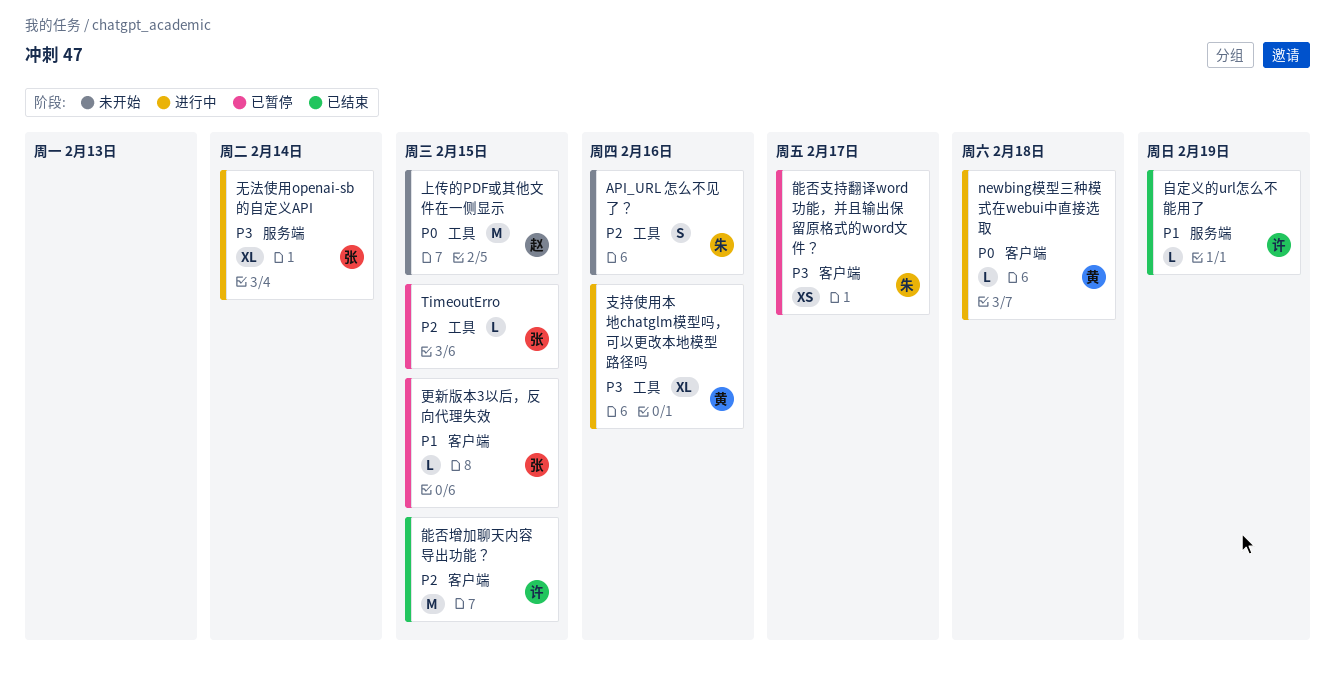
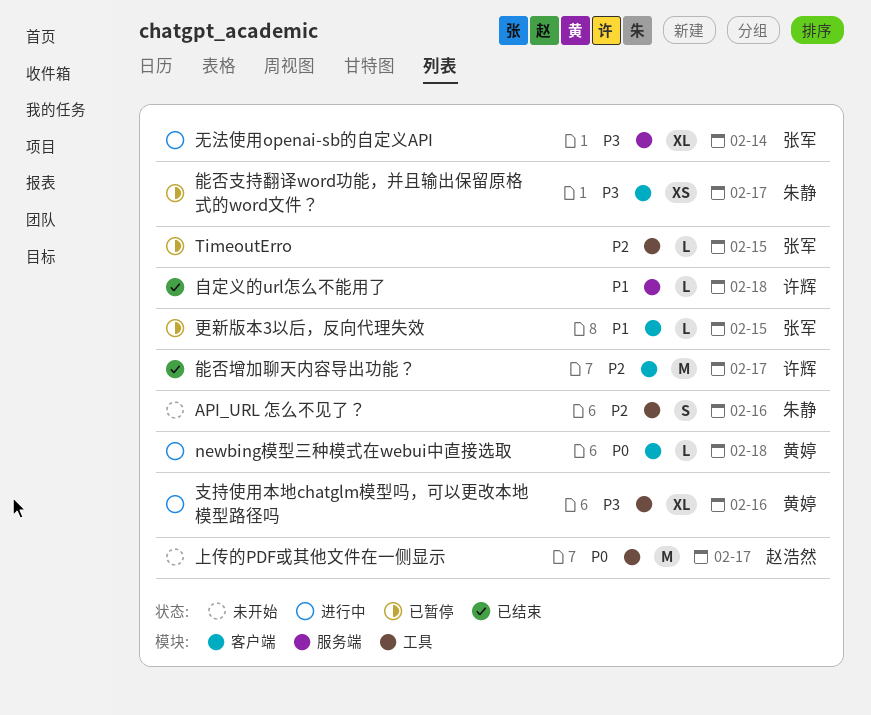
上传的PDF或其他文件在一侧显示, due: Feb 15 -> Feb 17
能否增加聊天内容导出功能？, due: Feb 15 -> Feb 17
自定义的url怎么不能用了, due: Feb 19 -> Feb 18

